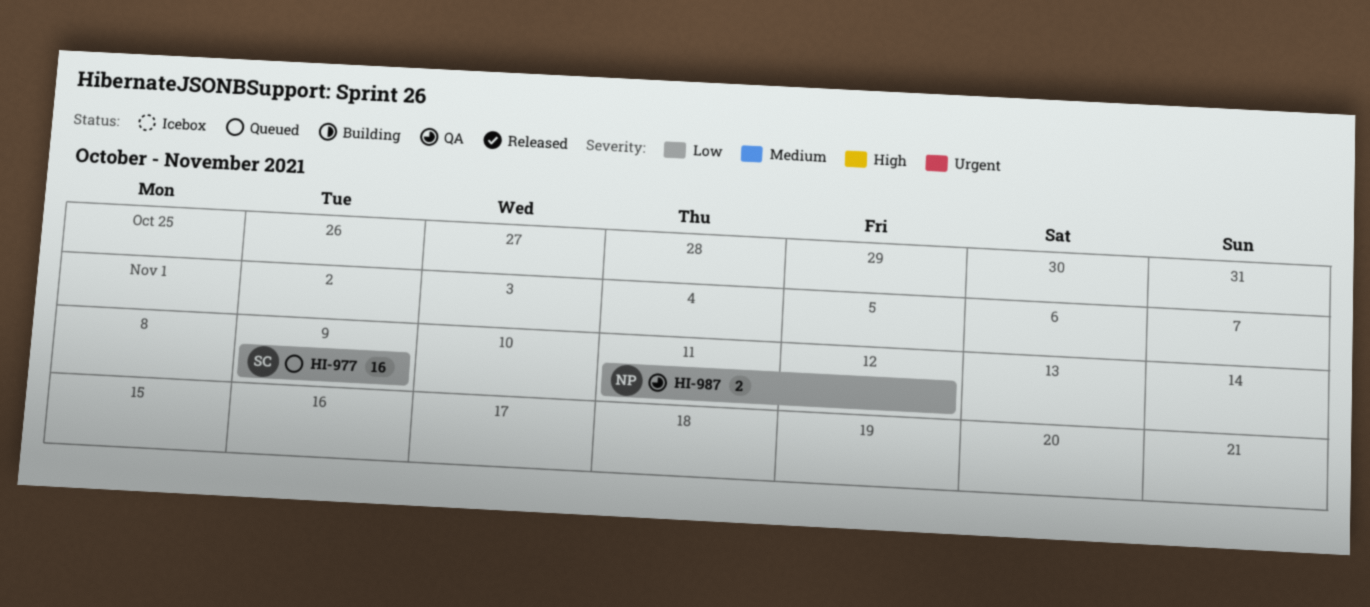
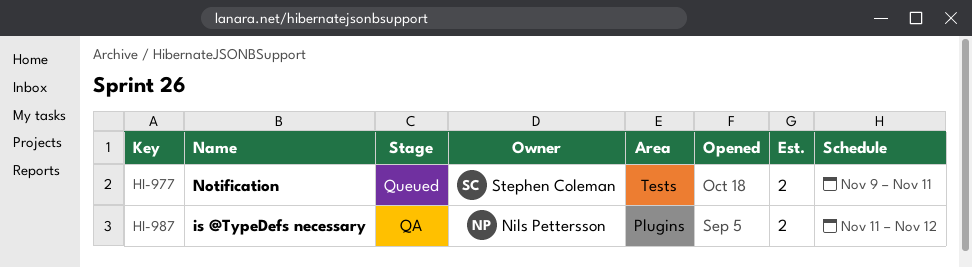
HI-977, estimate: 16 -> 2
HI-977, due: Nov 9 -> Nov 11

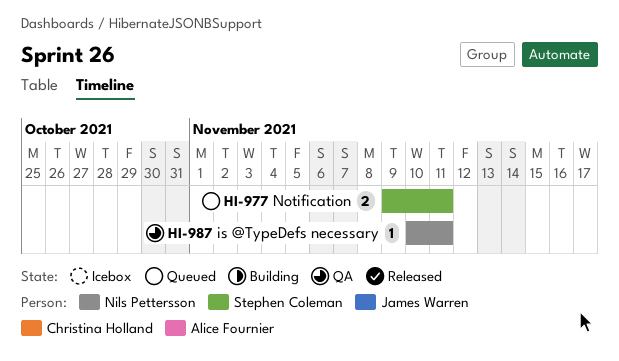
HI-987, estimate: 2 -> 1
HI-987, start: Nov 11 -> Nov 10
HI-987, due: Nov 12 -> Nov 11

